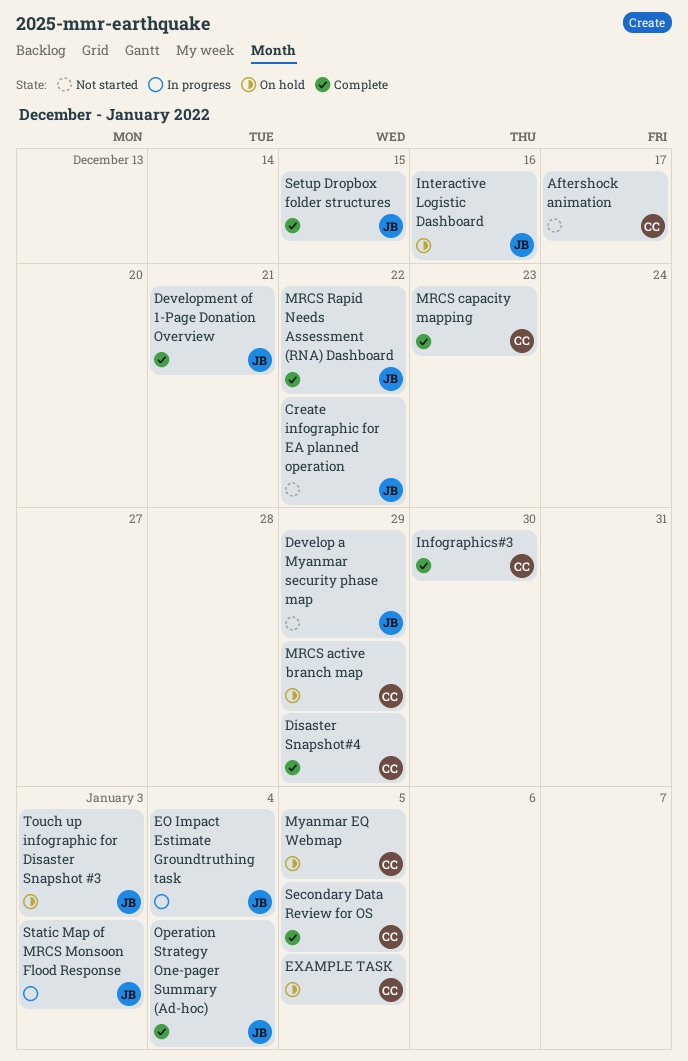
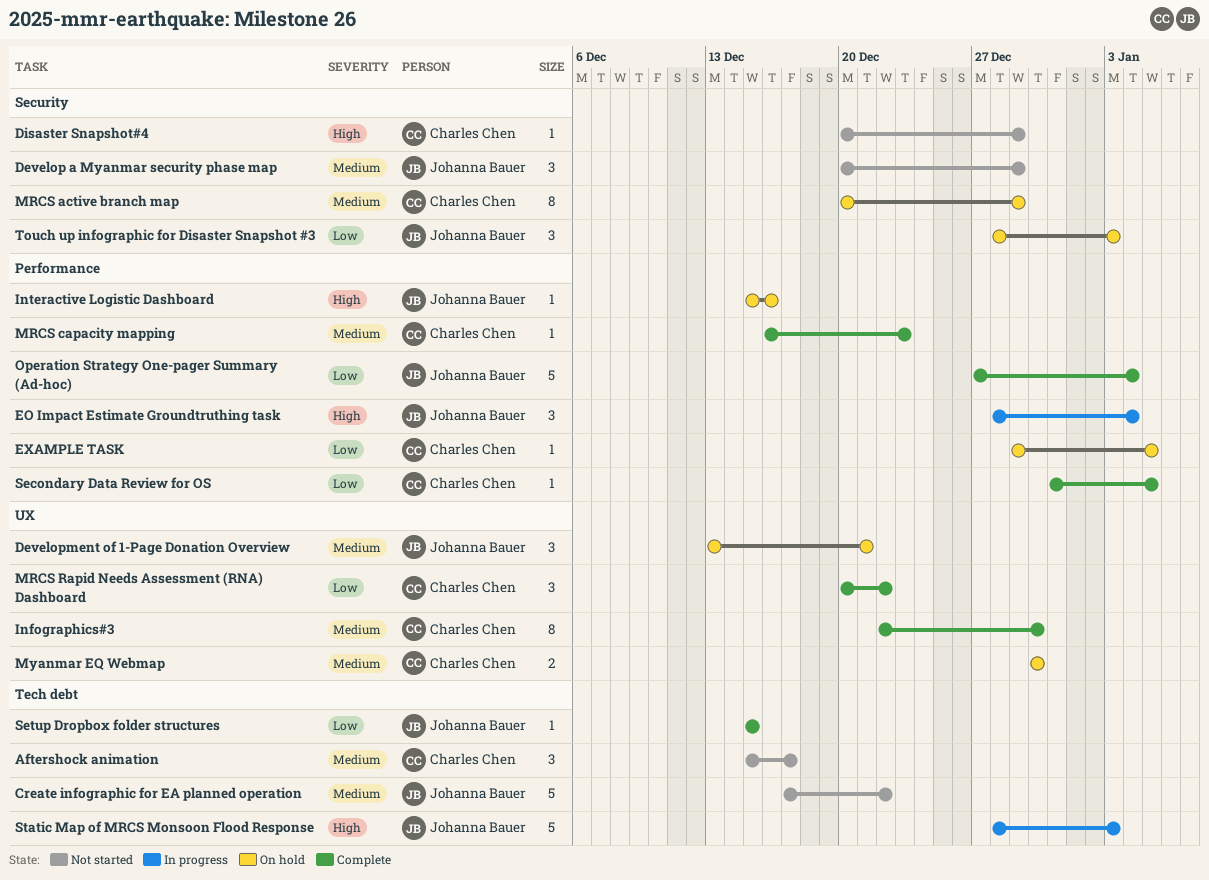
Development of 1-Page Donation Overview, status: Complete -> On hold
Disaster Snapshot#4, status: Complete -> Not started
MRCS Rapid Needs Assessment (RNA) Dashboard, owner: Johanna Bauer -> Charles Chen
Myanmar EQ Webmap, due: Jan 5 -> Dec 30

